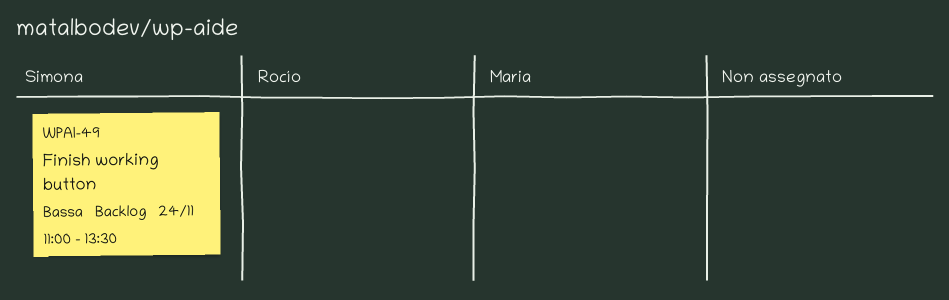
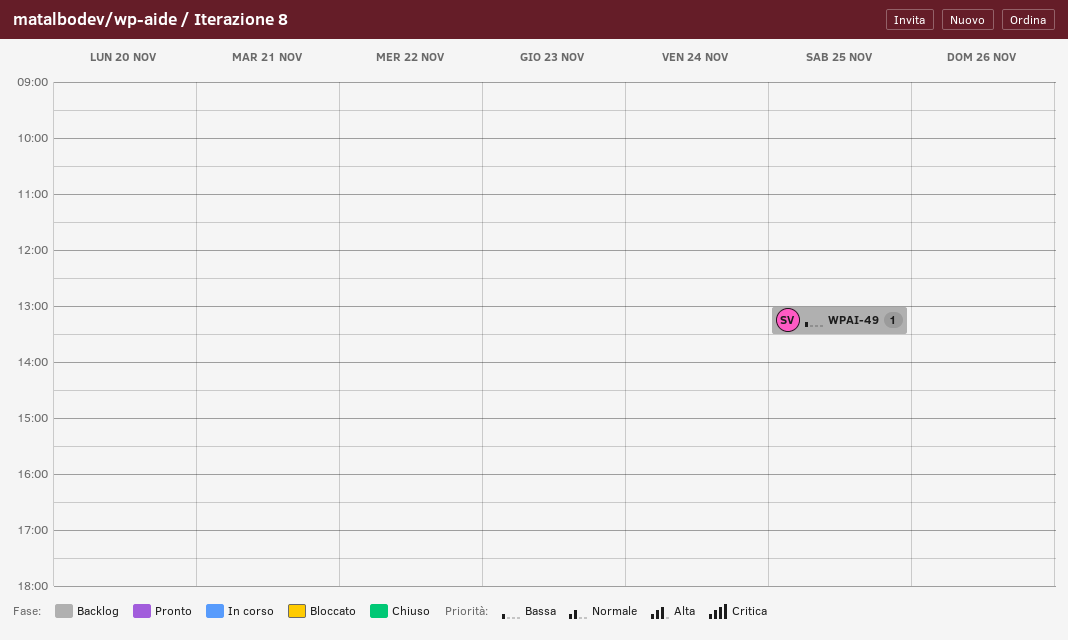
WPAI-49, day: Nov 24 -> Nov 25
WPAI-49, begins: 11:00 -> 13:00

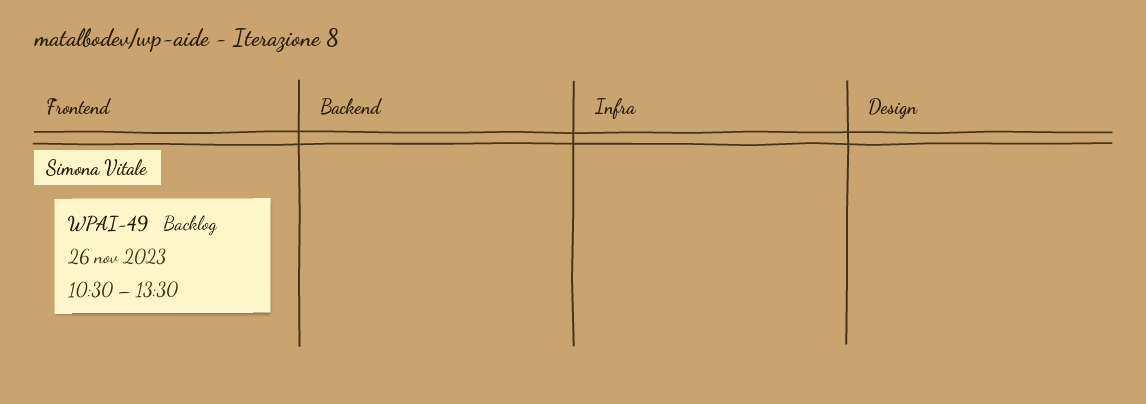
WPAI-49, day: Nov 25 -> Nov 26
WPAI-49, begins: 13:00 -> 10:30

